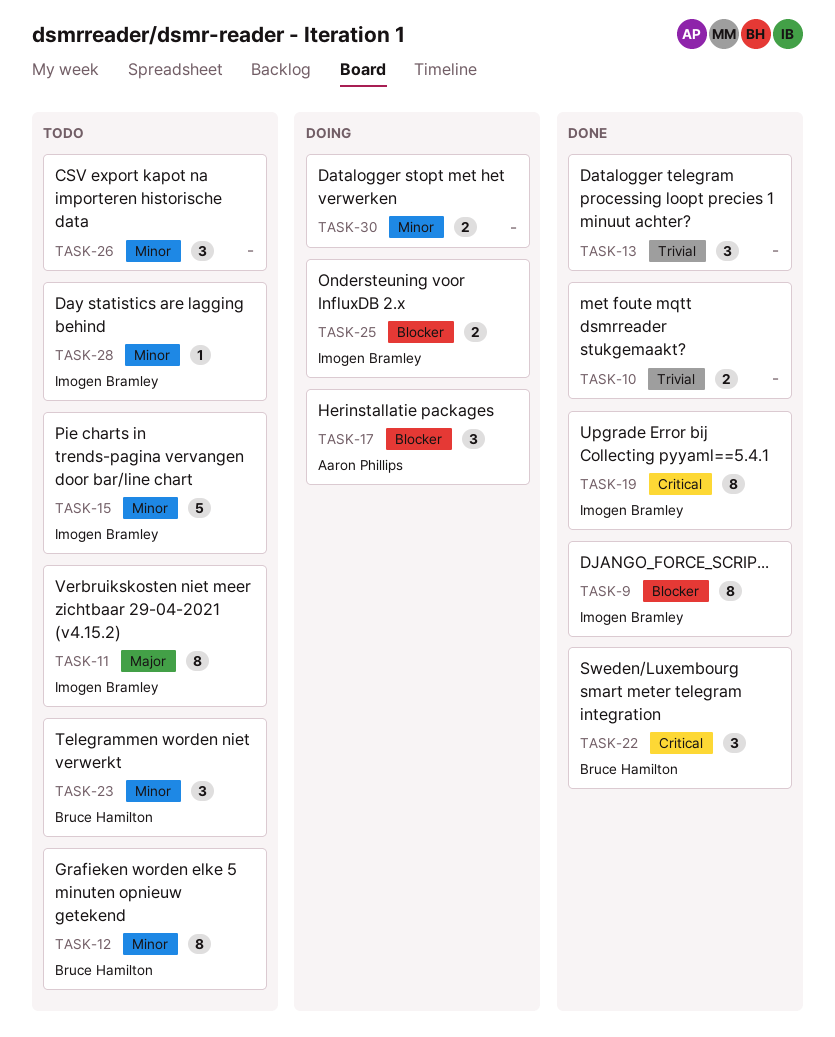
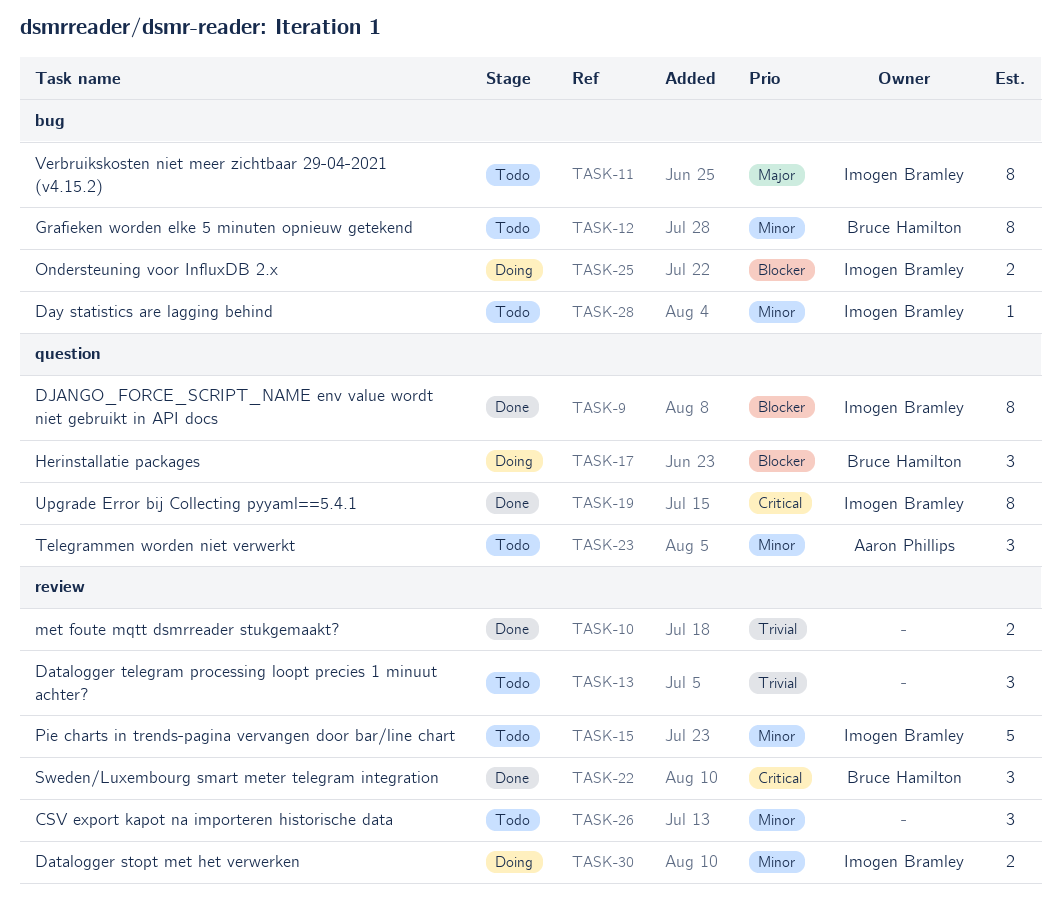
TASK-13, status: Done -> Todo
TASK-17, owner: Aaron Phillips -> Bruce Hamilton
TASK-23, owner: Bruce Hamilton -> Aaron Phillips
TASK-30, owner: none -> Imogen Bramley

